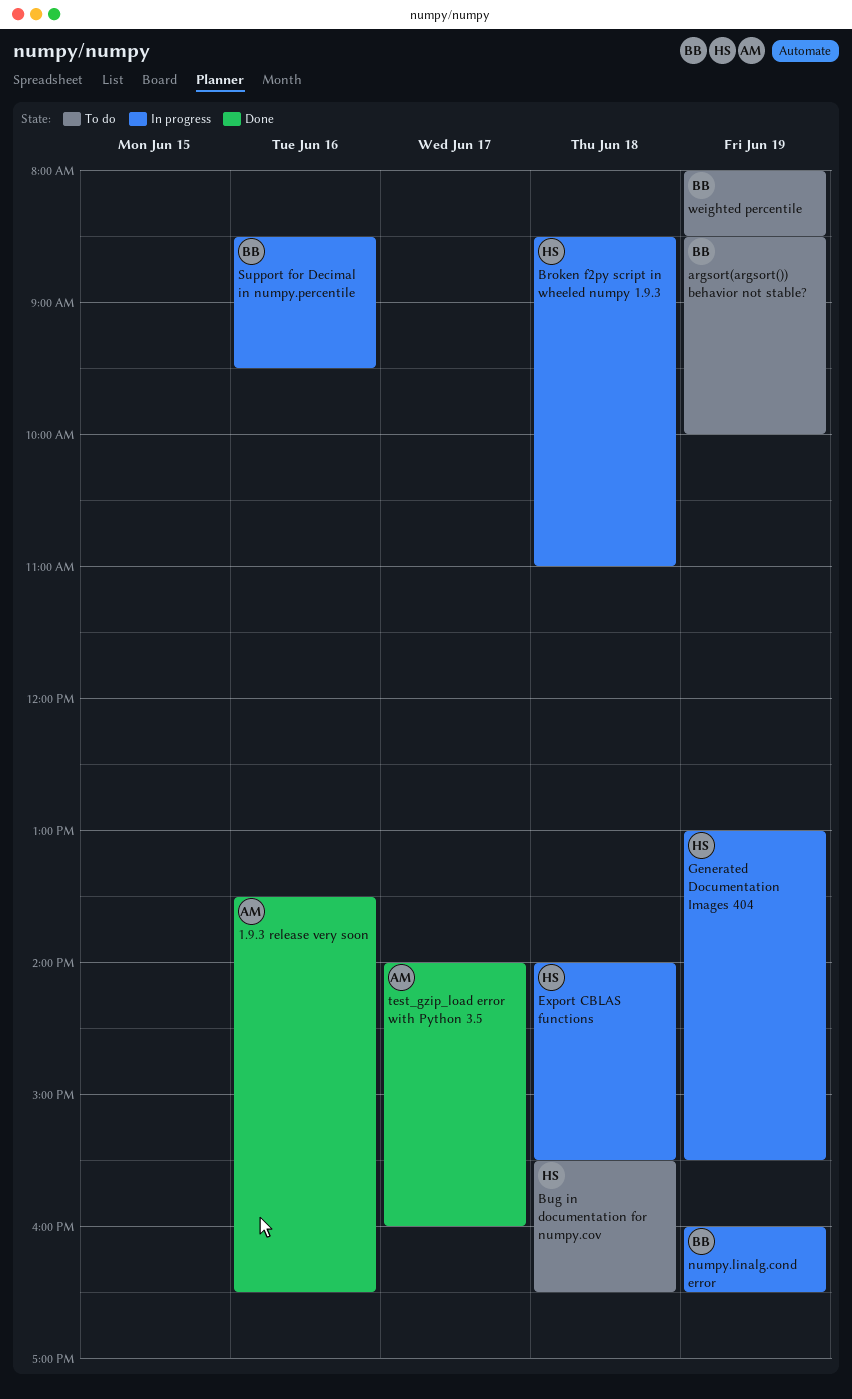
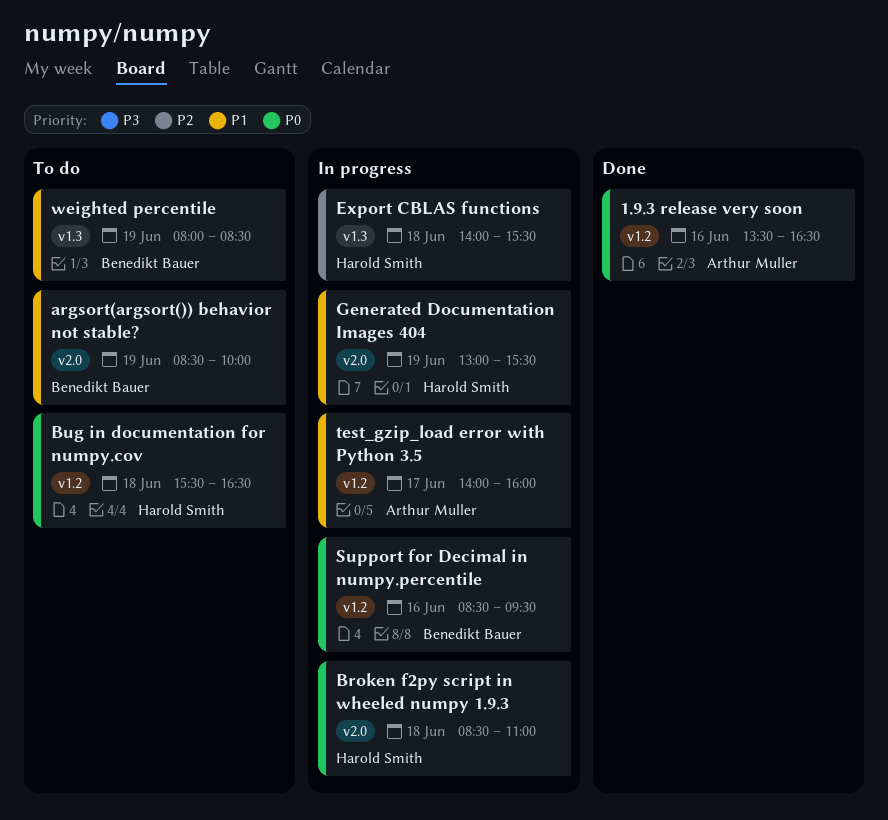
numpy.linalg.cond error: present -> none
test_gzip_load error with Python 3.5, status: Done -> In progress

